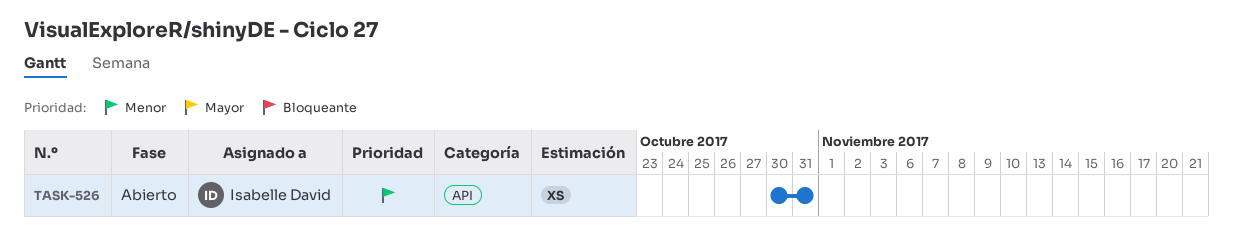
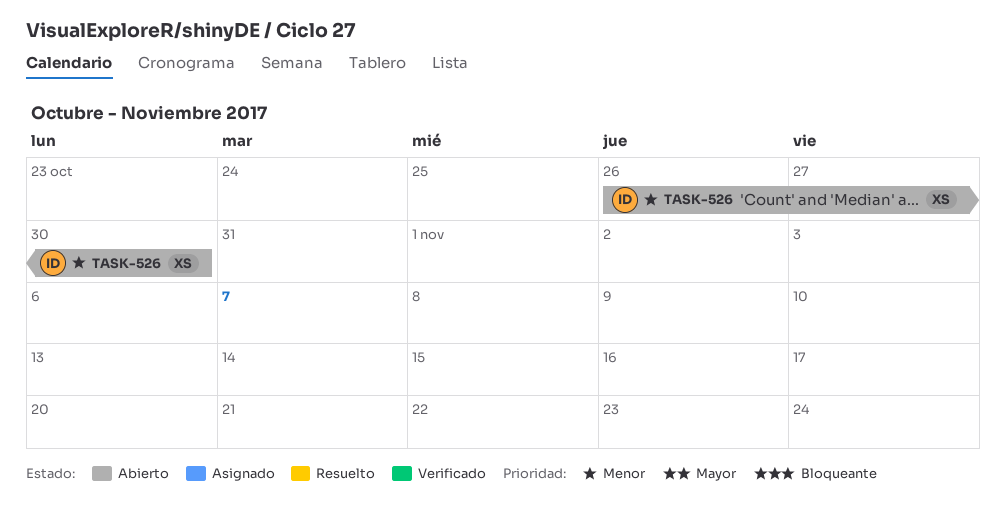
TASK-526, start: Oct 30 -> Oct 26
TASK-526, due: Oct 31 -> Oct 30

